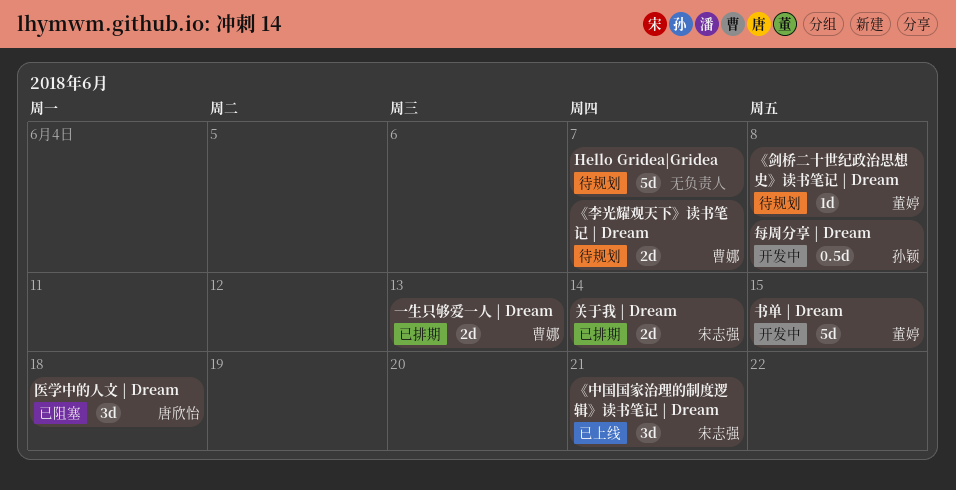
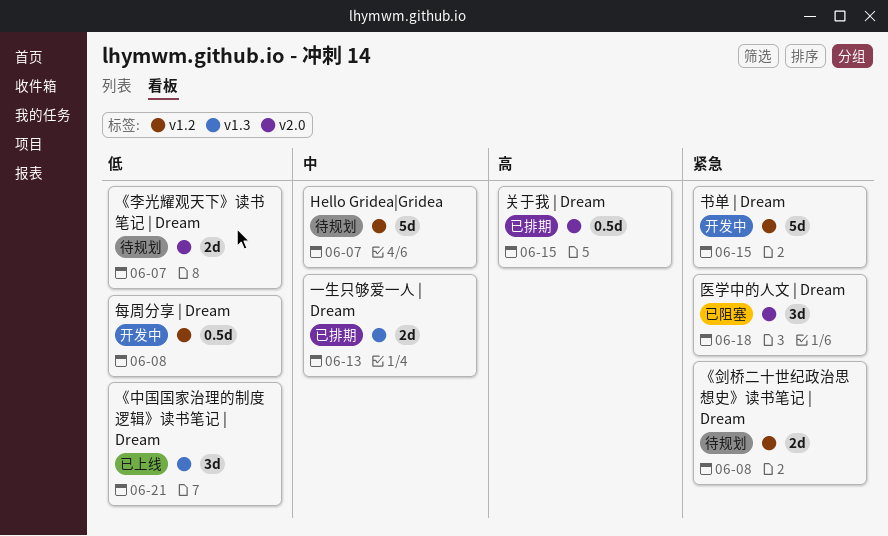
《剑桥二十世纪政治思想史》读书笔记 | Dream, estimate: 1d -> 2d
关于我 | Dream, estimate: 2d -> 0.5d
关于我 | Dream, due: Jun 14 -> Jun 15

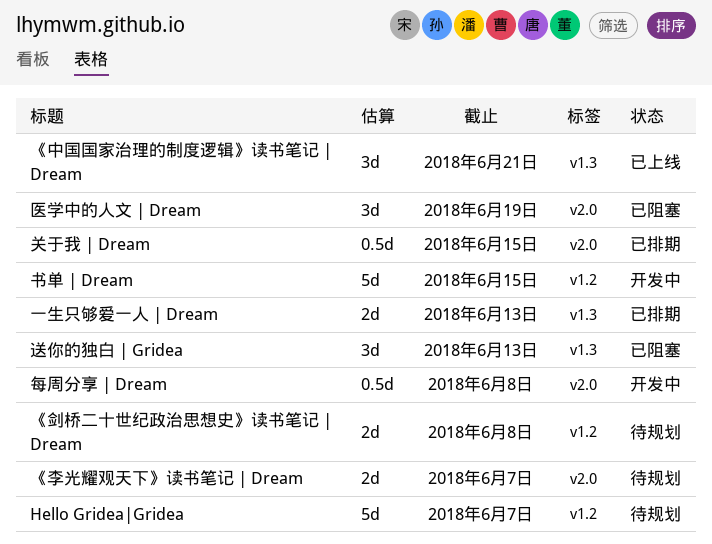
医学中的人文 | Dream, due: Jun 18 -> Jun 19
每周分享 | Dream, label: v1.2 -> v2.0
送你的独白 | Gridea: none -> present

